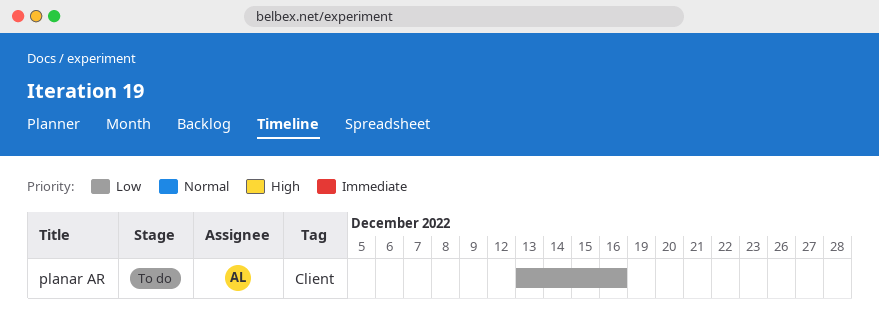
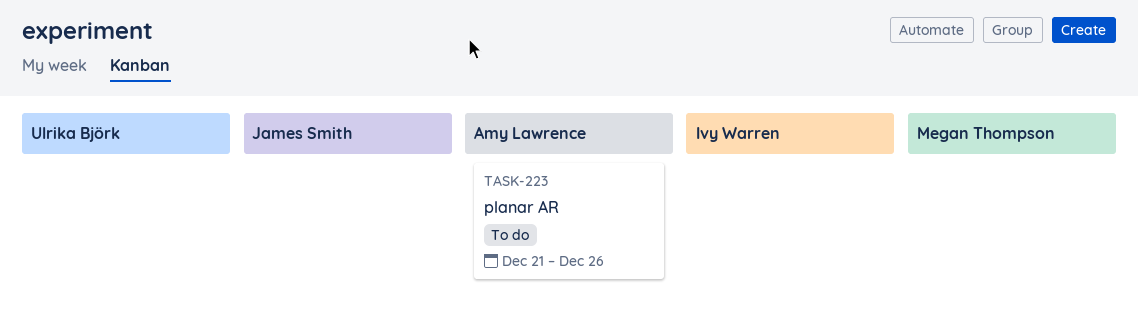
planar AR, start: Dec 13 -> Dec 21
planar AR, due: Dec 16 -> Dec 26

